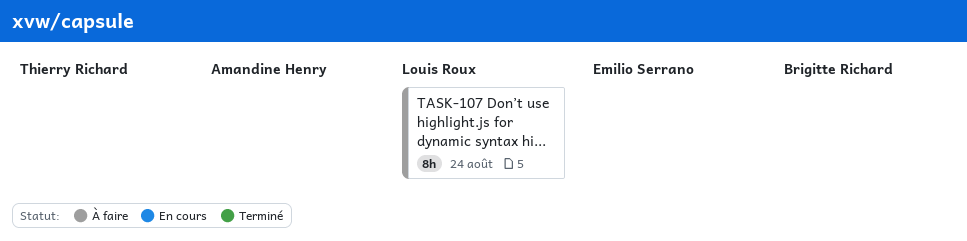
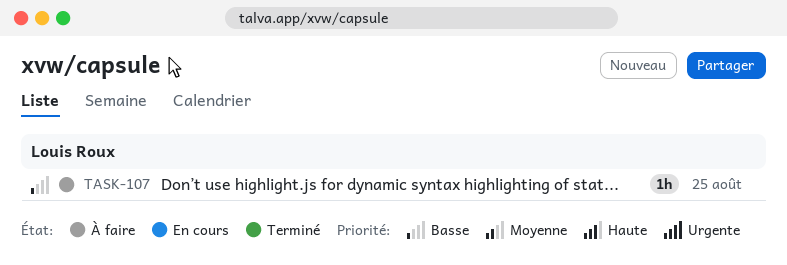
TASK-107, estimate: 8h -> 1h
TASK-107, due: Aug 24 -> Aug 25

